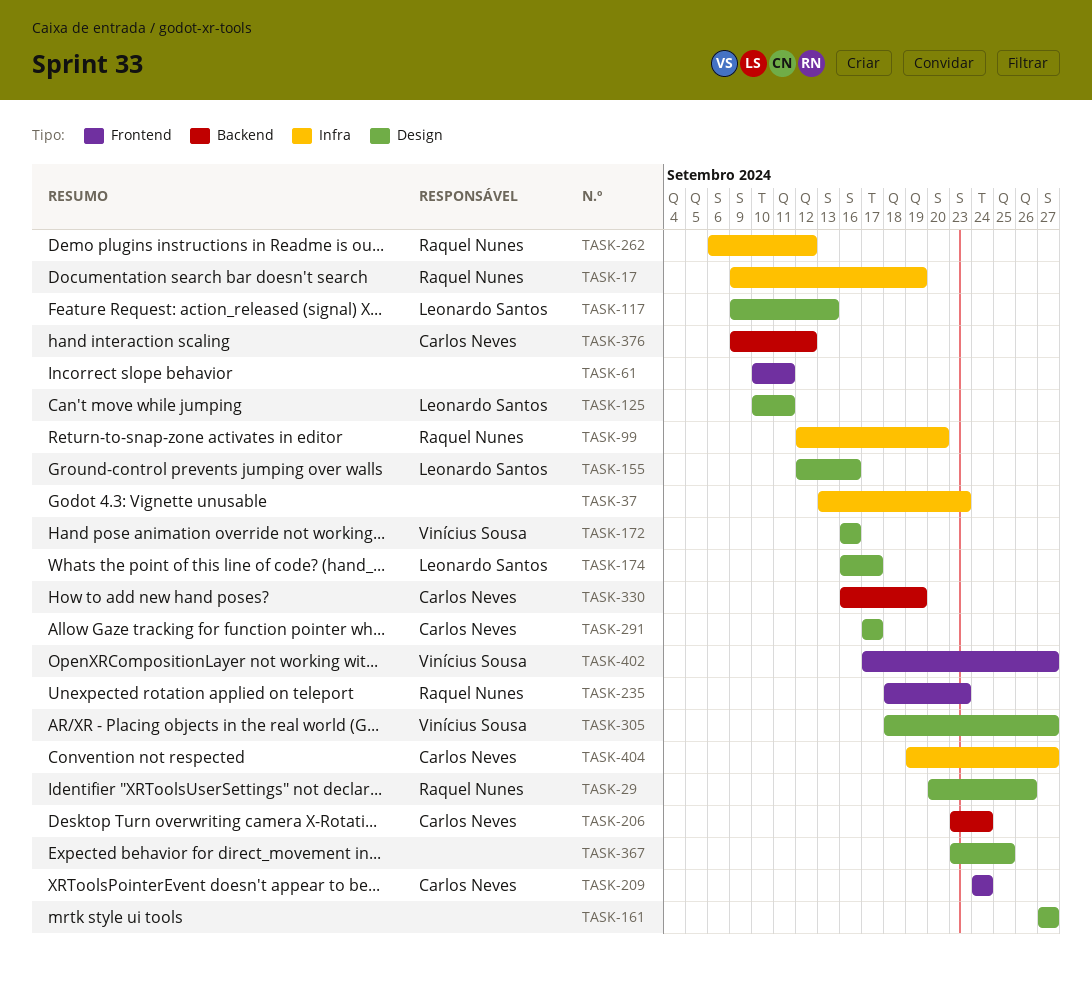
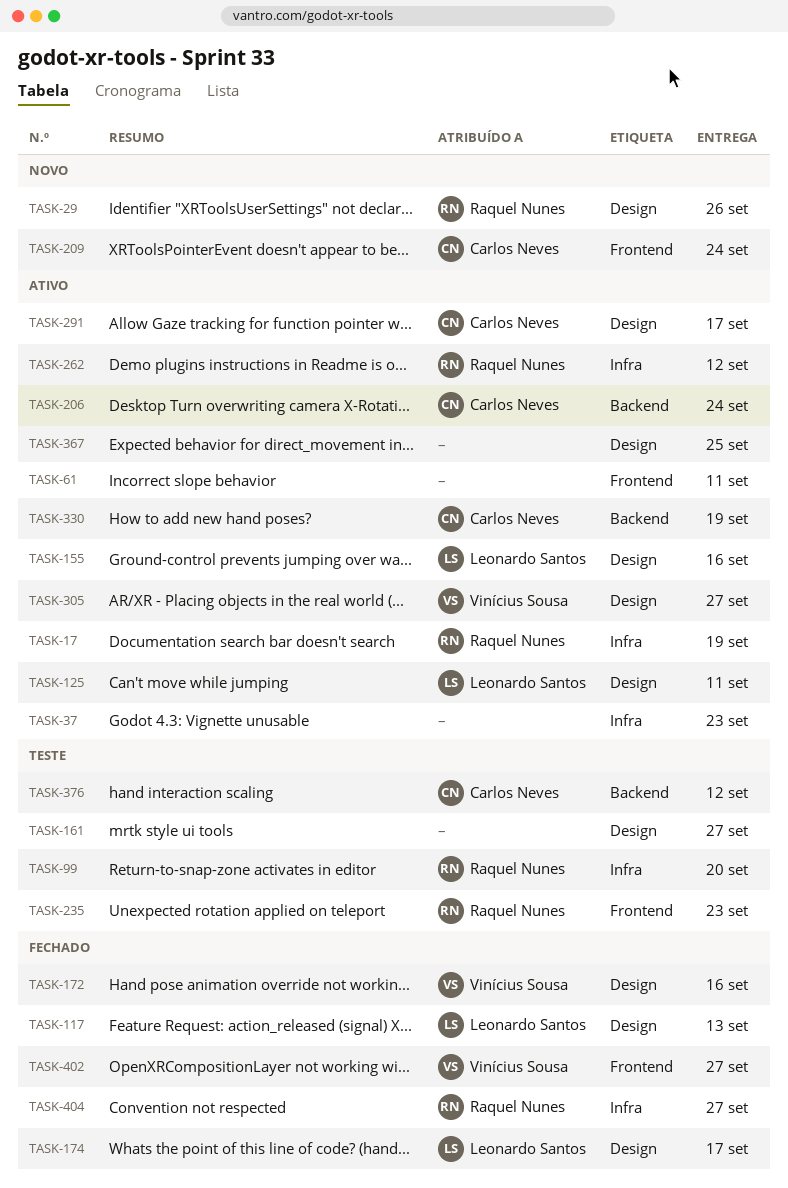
TASK-404, owner: Carlos Neves -> Raquel Nunes

